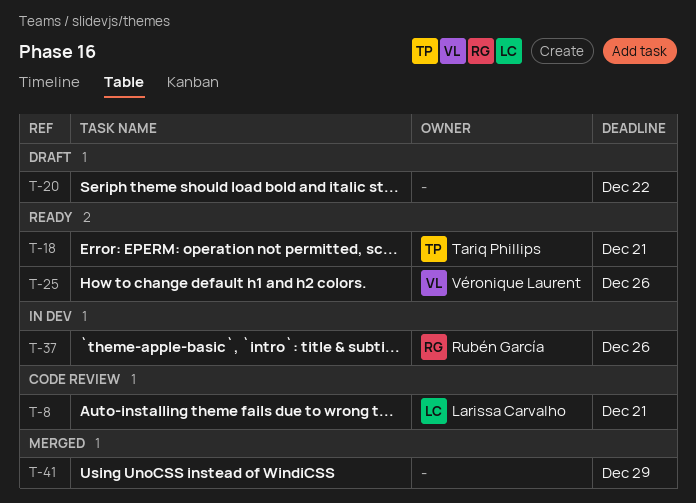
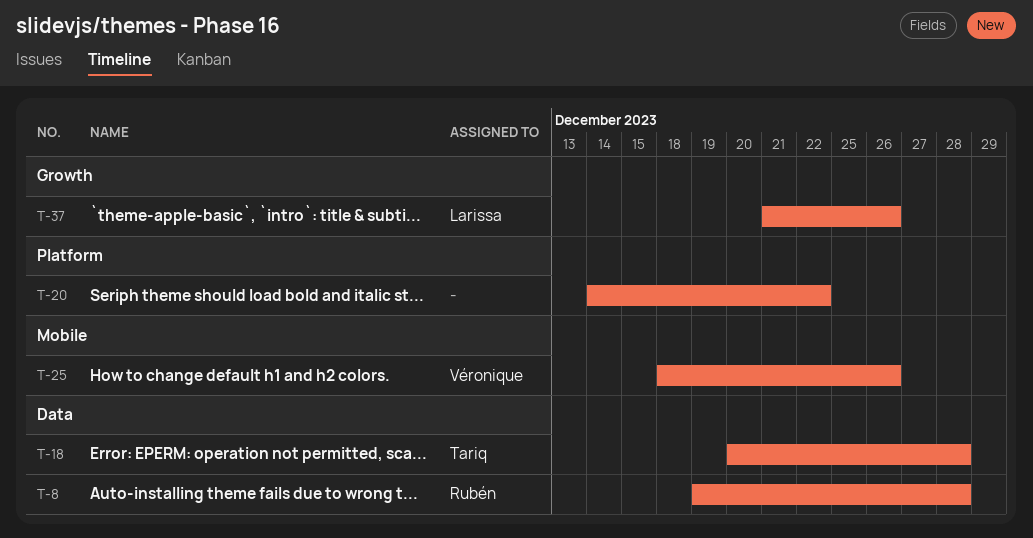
T-8, owner: Larissa Carvalho -> Rubén García
T-8, due: Dec 21 -> Dec 28
T-18, due: Dec 21 -> Dec 28
T-37, owner: Rubén García -> Larissa Carvalho
T-41: present -> none

